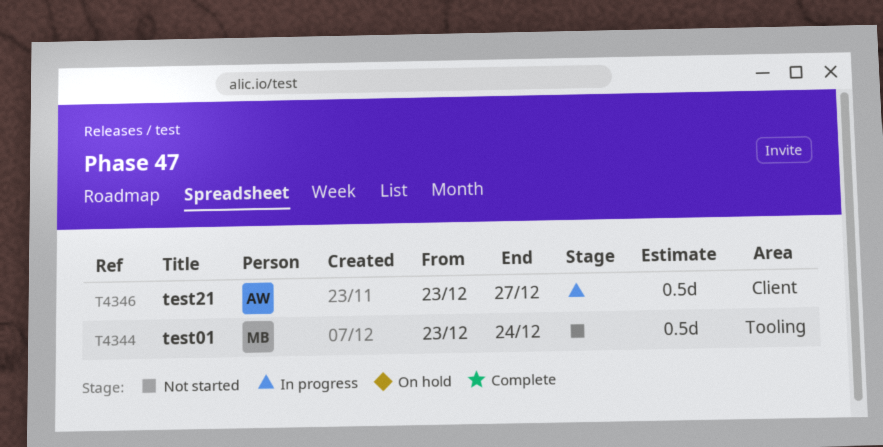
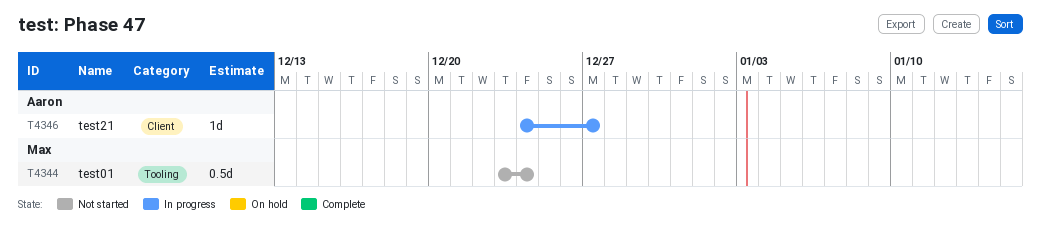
T4346, estimate: 0.5d -> 1d
T4346, start: Dec 23 -> Dec 24

